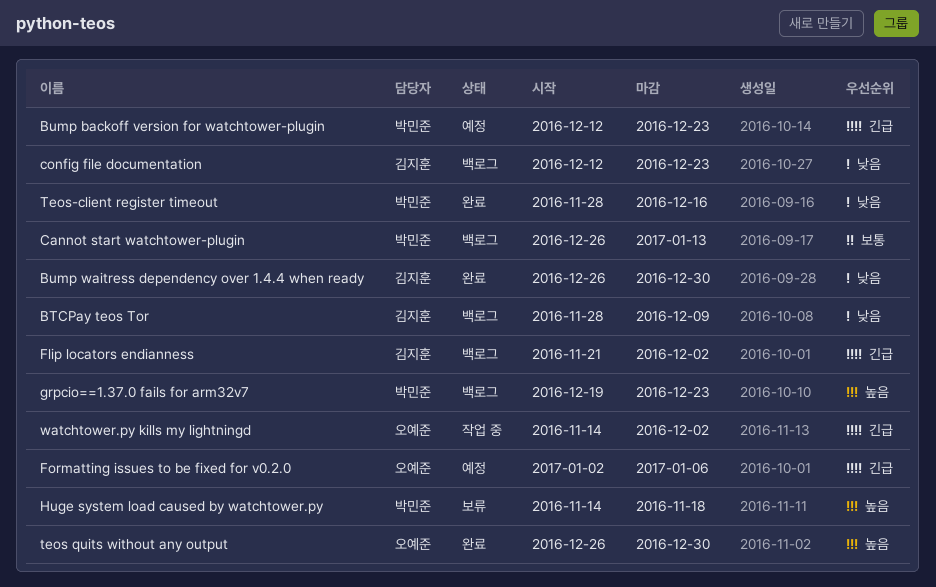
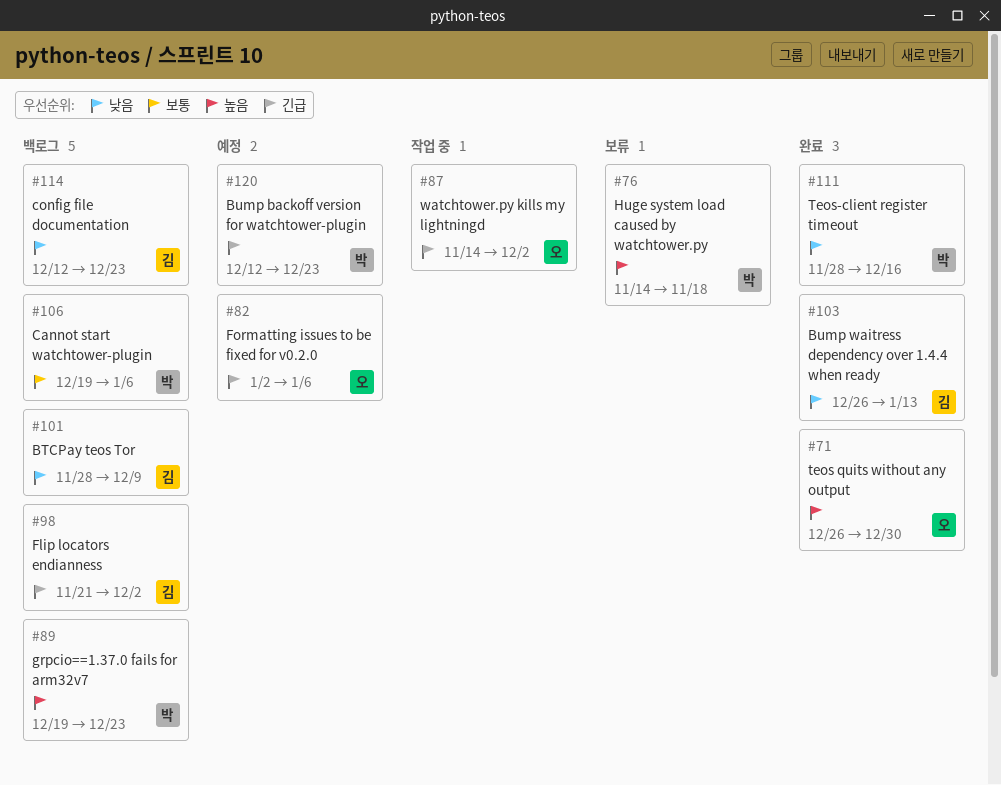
Bump waitress dependency over 1.4.4 when ready, due: Dec 30 -> Jan 13
Cannot start watchtower-plugin, start: Dec 26 -> Dec 19
Cannot start watchtower-plugin, due: Jan 13 -> Jan 6

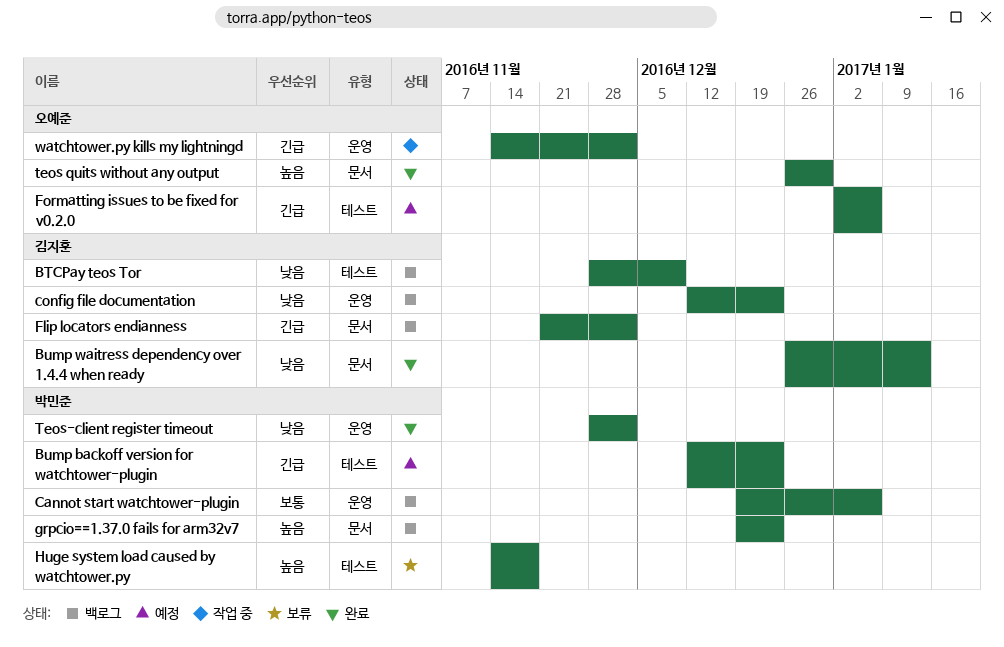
Teos-client register timeout, due: Dec 16 -> Dec 2

